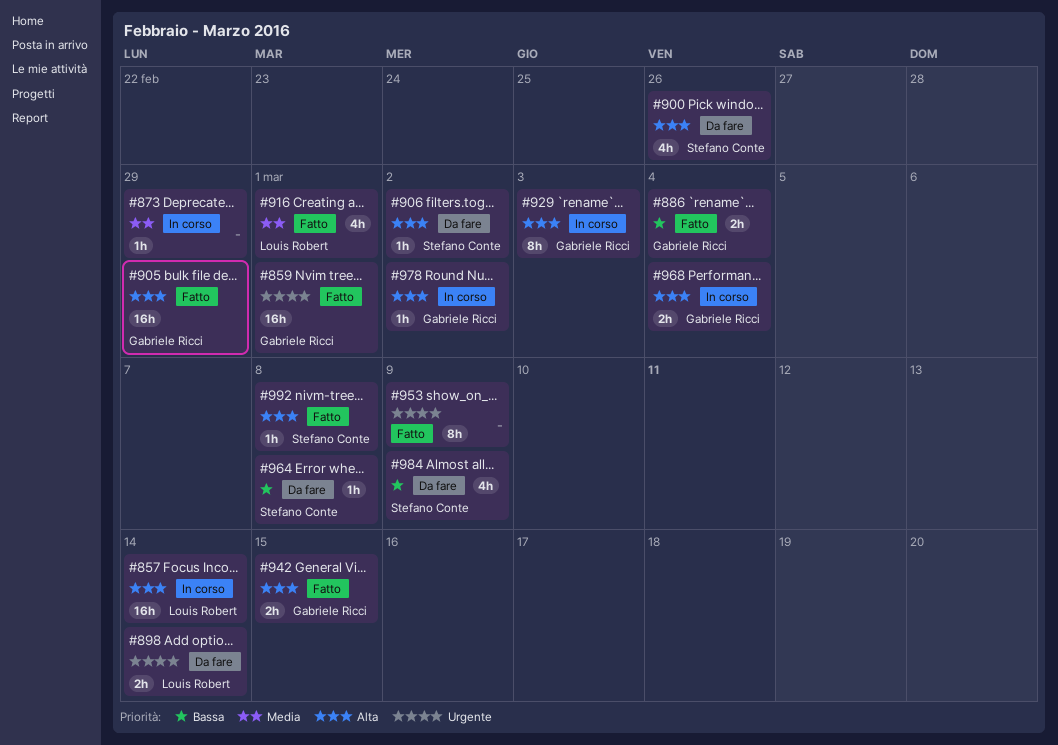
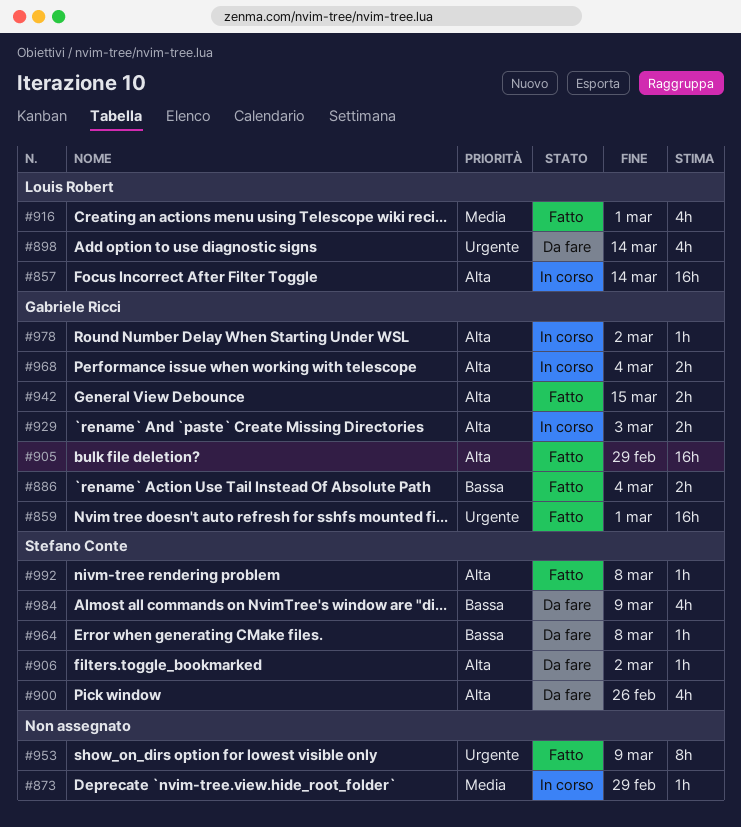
#898, estimate: 2h -> 4h
#929, estimate: 8h -> 2h

